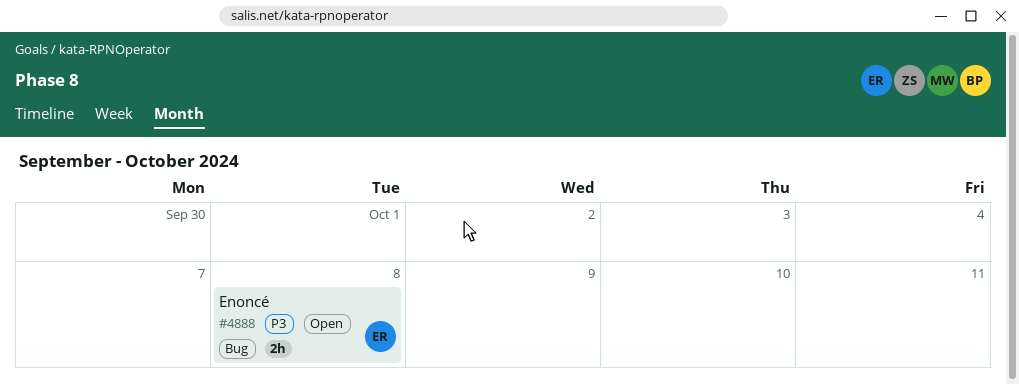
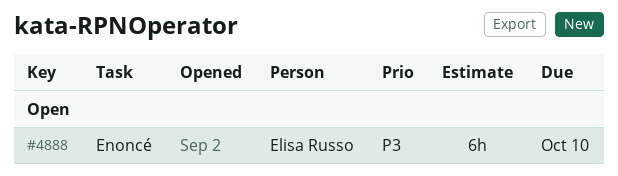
#4888, estimate: 2h -> 6h
#4888, due: Oct 8 -> Oct 10

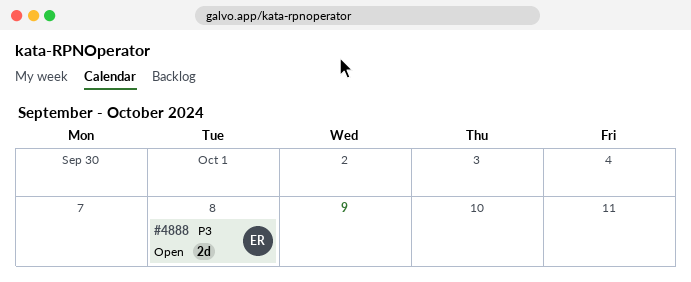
#4888, estimate: 6h -> 2d
#4888, due: Oct 10 -> Oct 8

